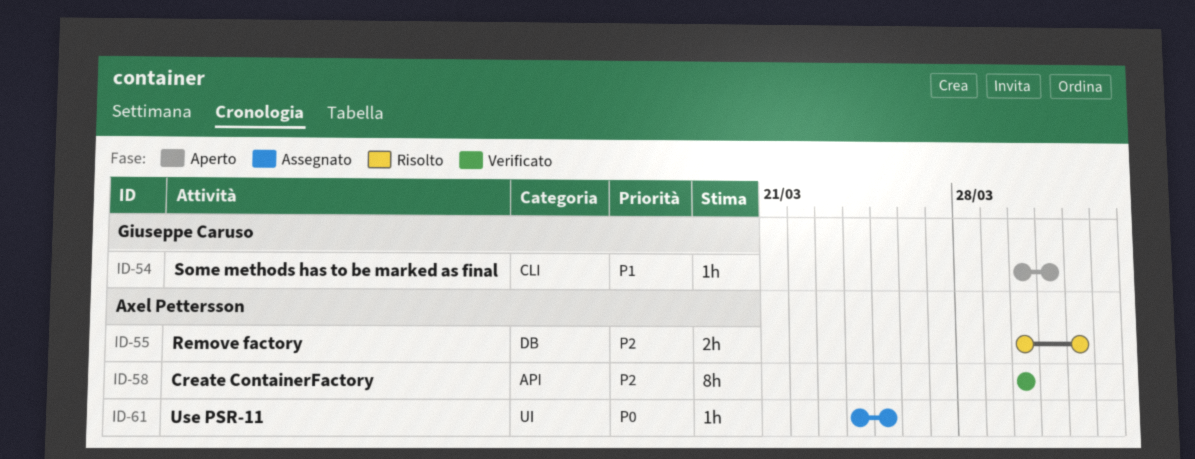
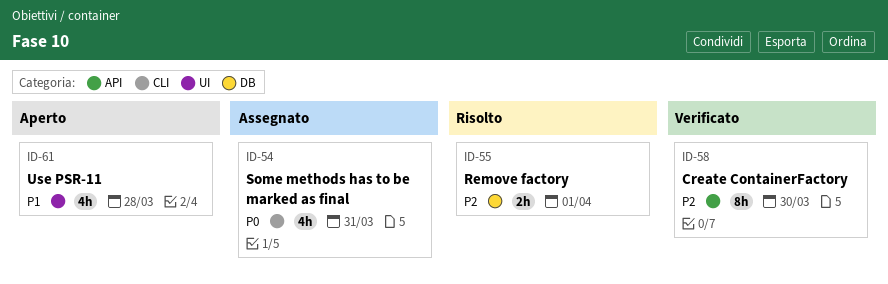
ID-54, status: Aperto -> Assegnato
ID-54, priority: P1 -> P0
ID-54, estimate: 1h -> 4h
ID-61, status: Assegnato -> Aperto
ID-61, priority: P0 -> P1
ID-61, estimate: 1h -> 4h
ID-61, due: Mar 25 -> Mar 28

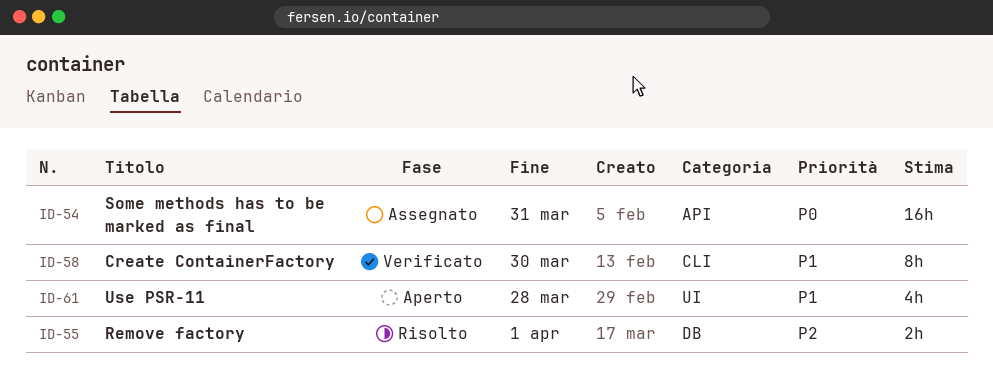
ID-54, label: CLI -> API
ID-54, estimate: 4h -> 16h
ID-58, priority: P2 -> P1
ID-58, label: API -> CLI

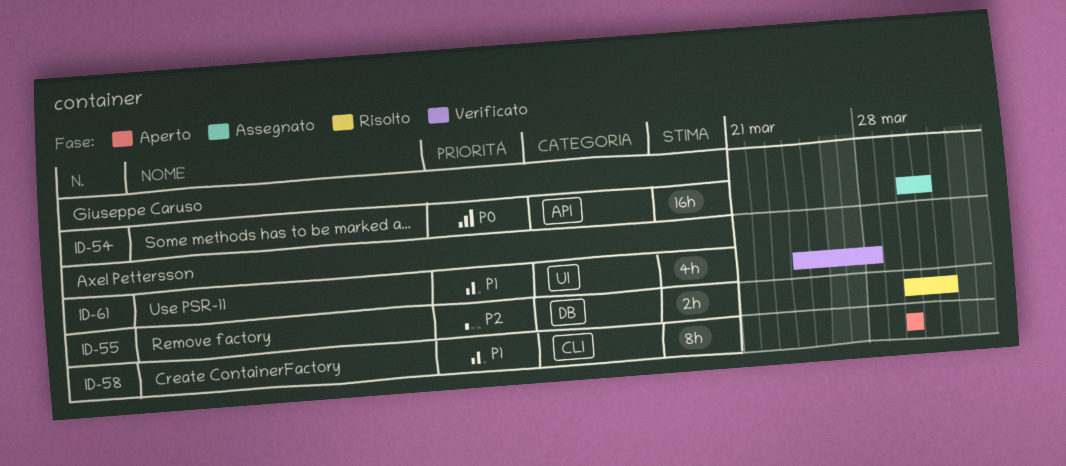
ID-58, status: Verificato -> Aperto
ID-61, status: Aperto -> Verificato

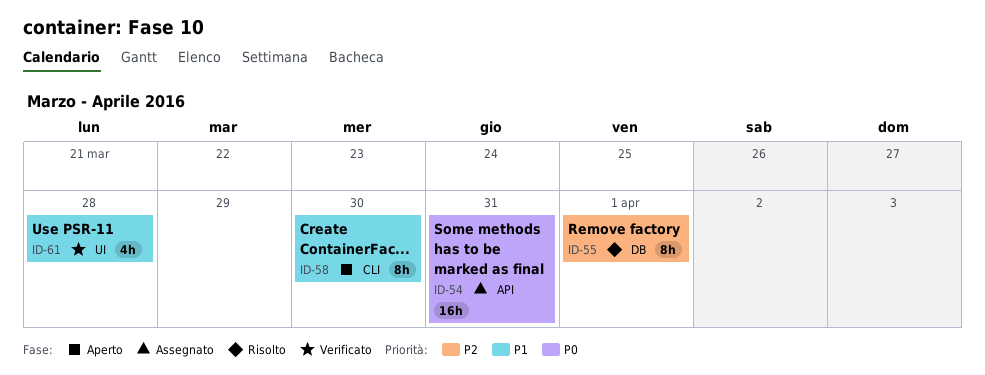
ID-55, estimate: 2h -> 8h

